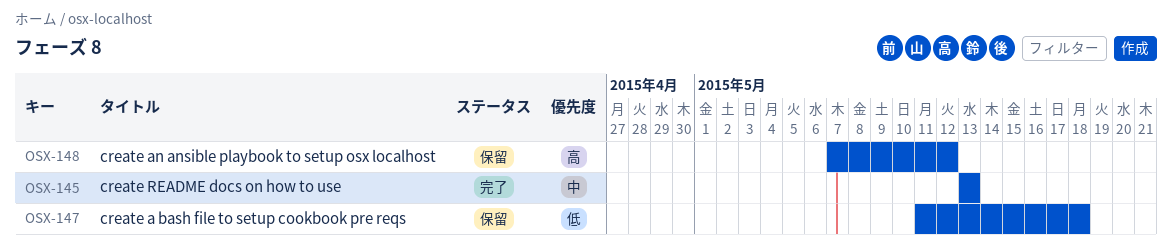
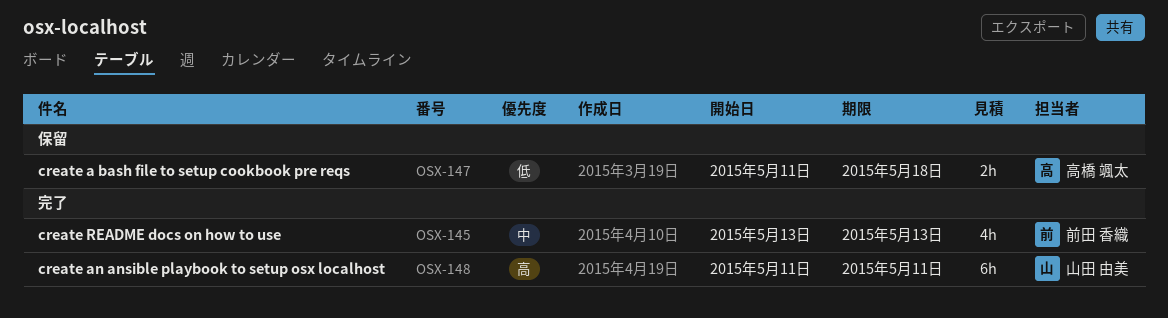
OSX-148, status: 保留 -> 完了
OSX-148, start: May 7 -> May 11
OSX-148, due: May 12 -> May 11

